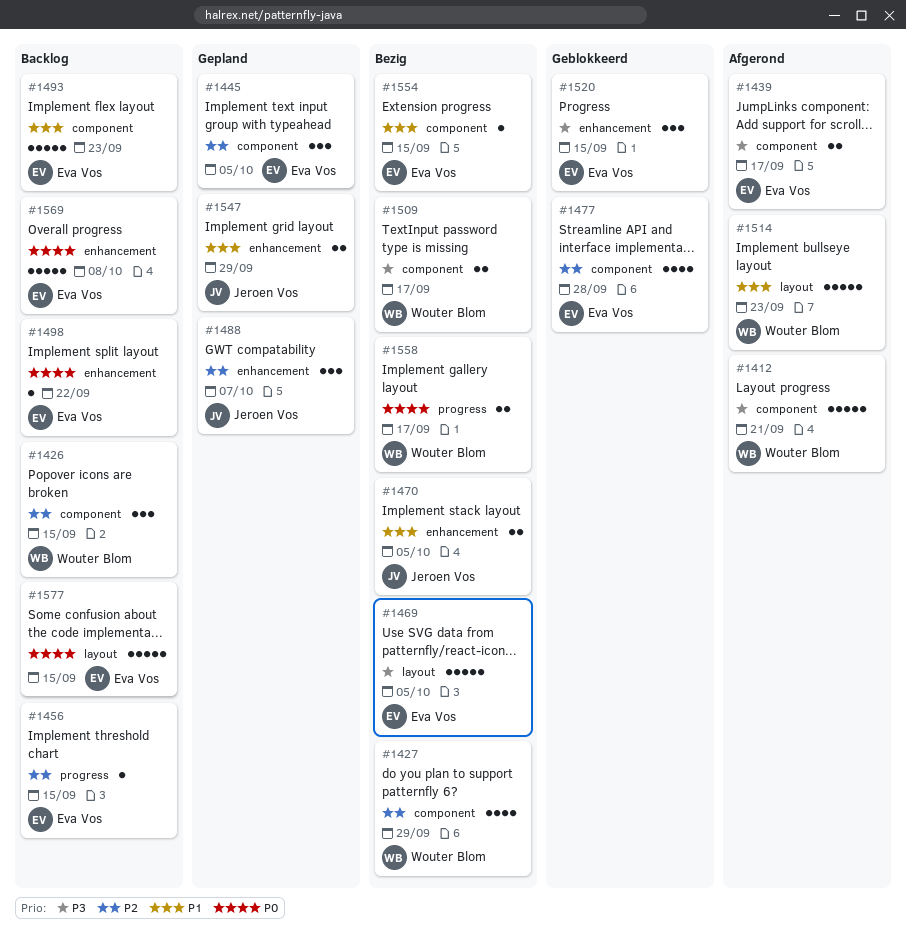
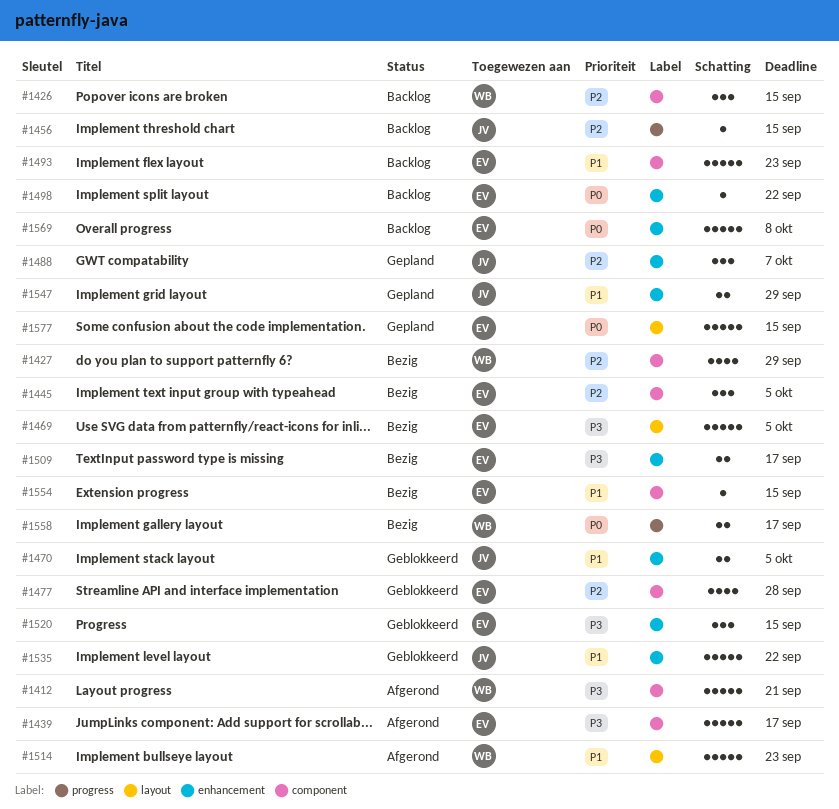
#1439, estimate: 2 -> 5
#1445, status: Gepland -> Bezig
#1456, owner: Eva Vos -> Jeroen Vos
#1470, status: Bezig -> Geblokkeerd
#1509, owner: Wouter Blom -> Eva Vos
#1509, label: component -> enhancement
#1535: none -> present
#1577, status: Backlog -> Gepland

